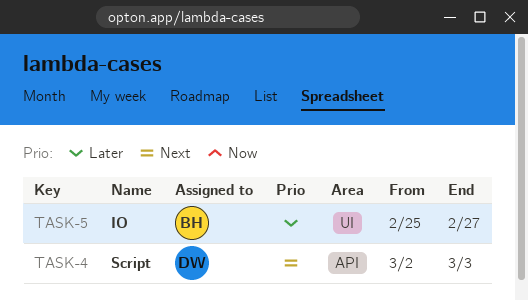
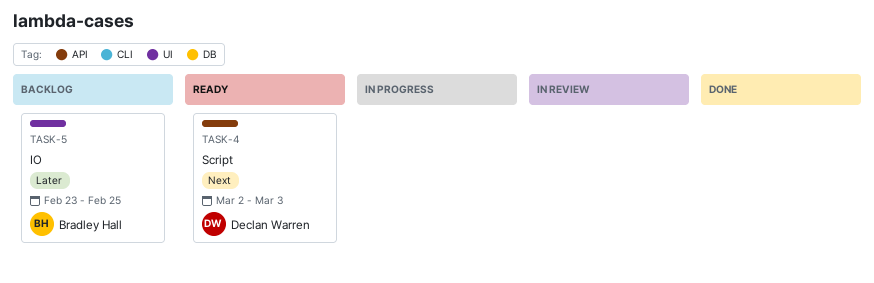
TASK-5, start: Feb 25 -> Feb 23
TASK-5, due: Feb 27 -> Feb 25

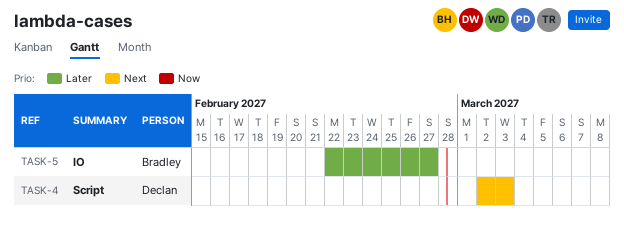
TASK-5, start: Feb 23 -> Feb 22
TASK-5, due: Feb 25 -> Feb 27

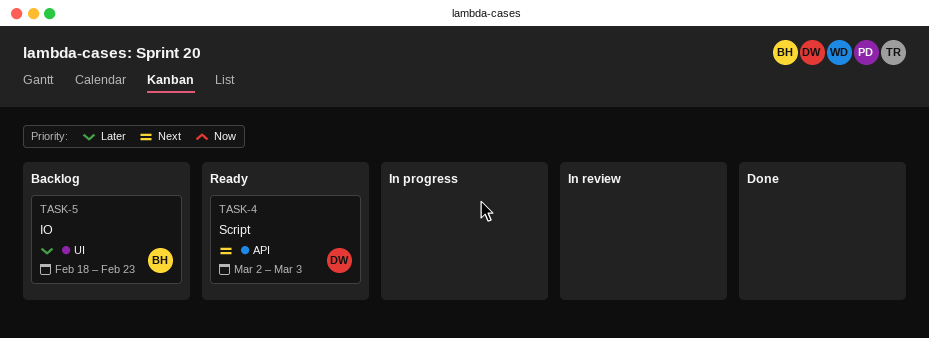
TASK-5, start: Feb 22 -> Feb 18
TASK-5, due: Feb 27 -> Feb 23

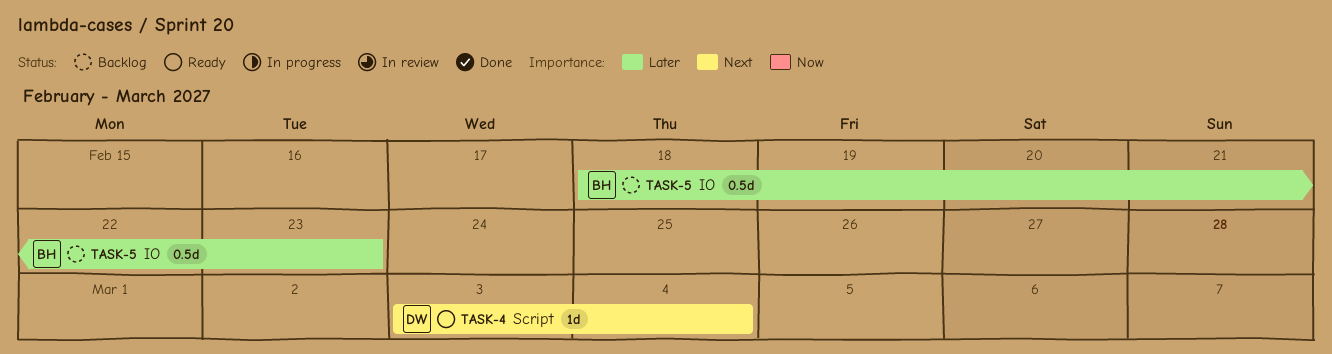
TASK-4, start: Mar 2 -> Mar 3
TASK-4, due: Mar 3 -> Mar 4

